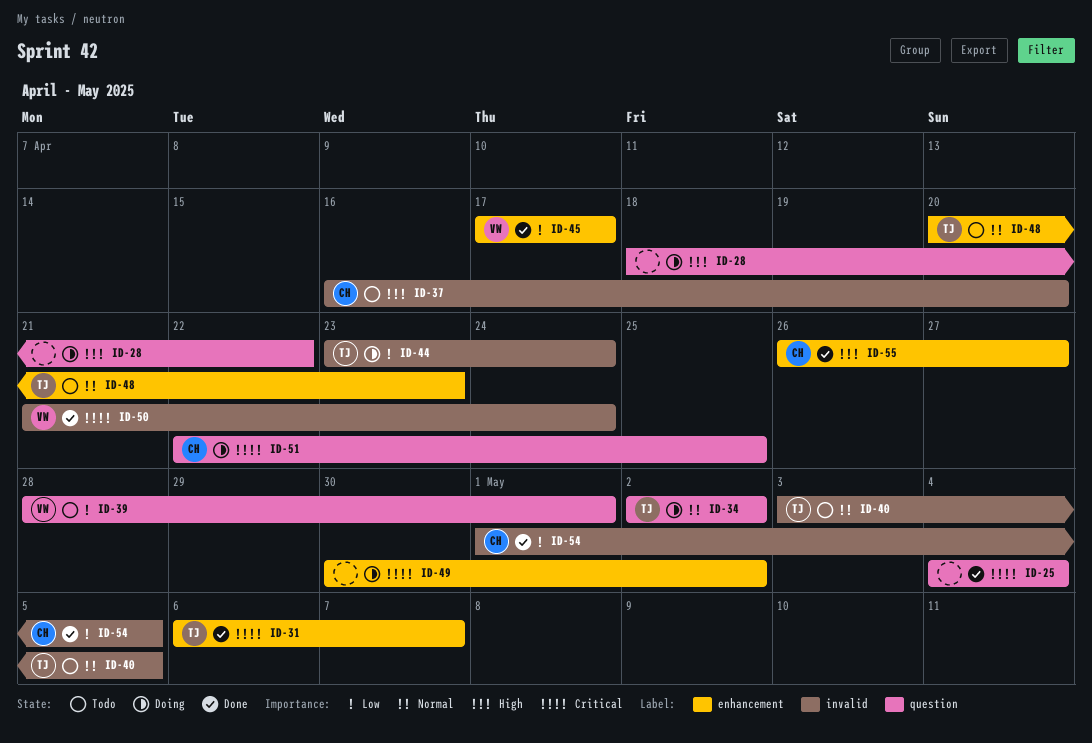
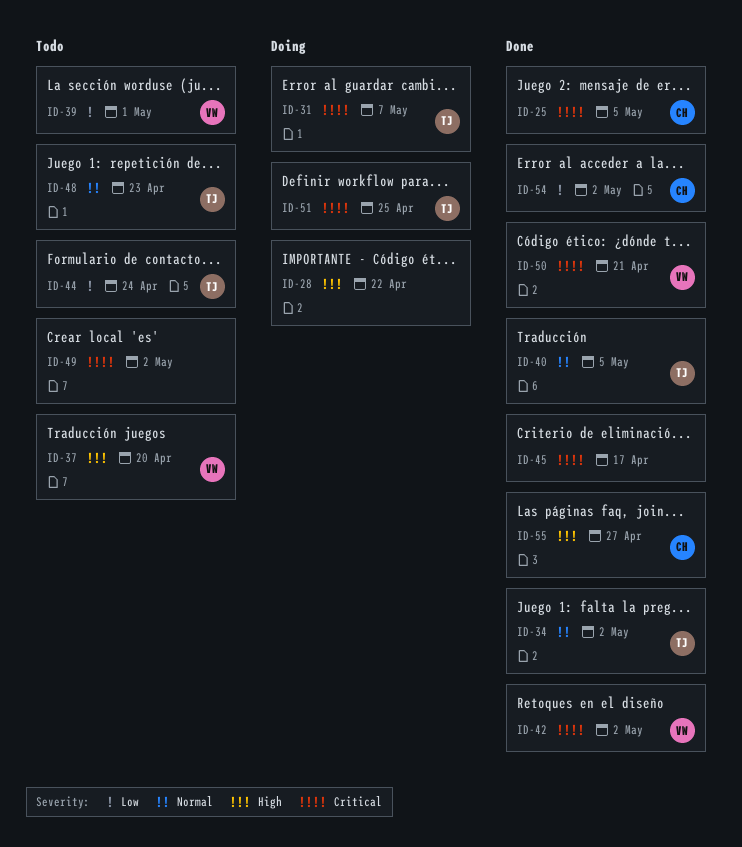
ID-25, owner: none -> CH
ID-25, due: May 4 -> May 5
ID-31, status: Done -> Doing
ID-34, status: Doing -> Done
ID-37, owner: CH -> VW
ID-40, status: Todo -> Done
ID-42: none -> present
ID-44, status: Doing -> Todo
ID-45, owner: VW -> none
ID-45, priority: Low -> Critical
ID-49, status: Doing -> Todo
ID-50, due: Apr 24 -> Apr 21
ID-51, owner: CH -> TJ
ID-54, due: May 5 -> May 2

